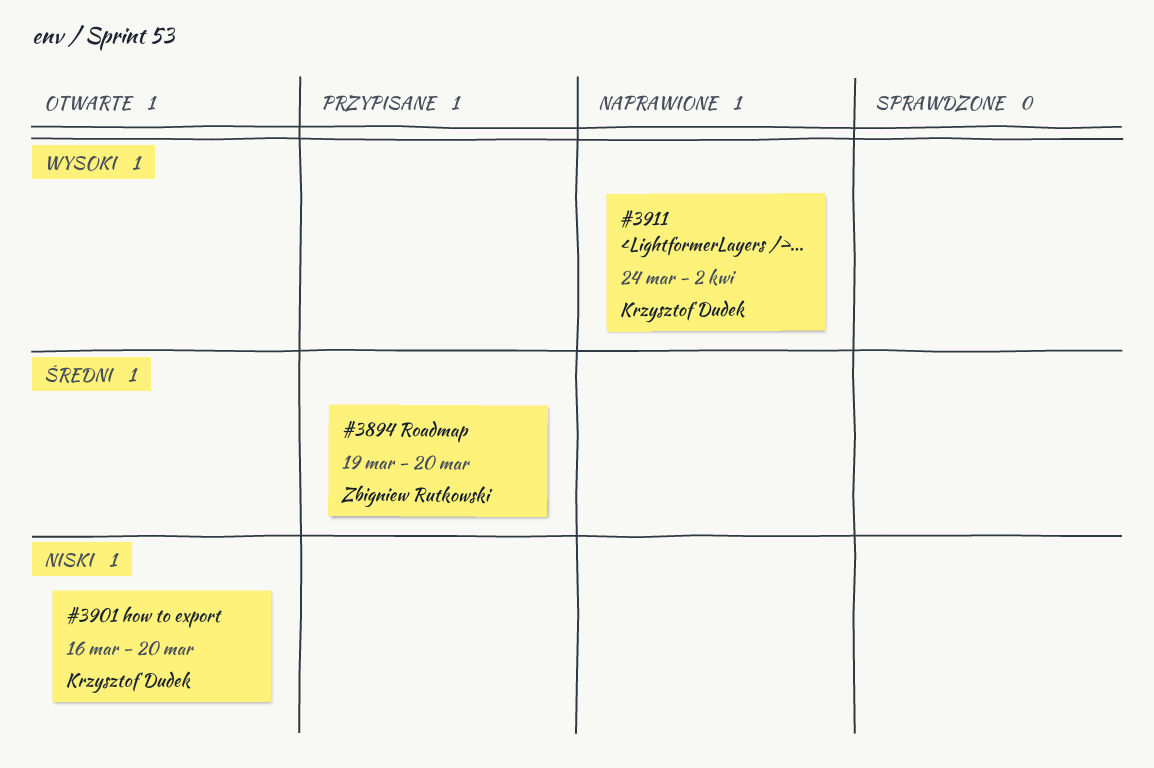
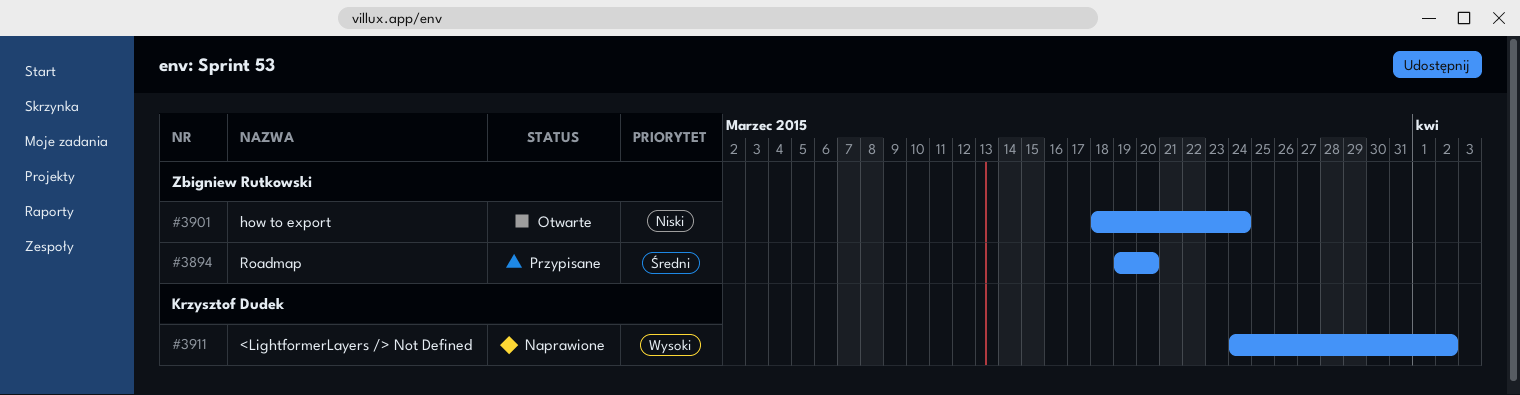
#3901, owner: Krzysztof Dudek -> Zbigniew Rutkowski
#3901, start: Mar 16 -> Mar 18
#3901, due: Mar 20 -> Mar 24

